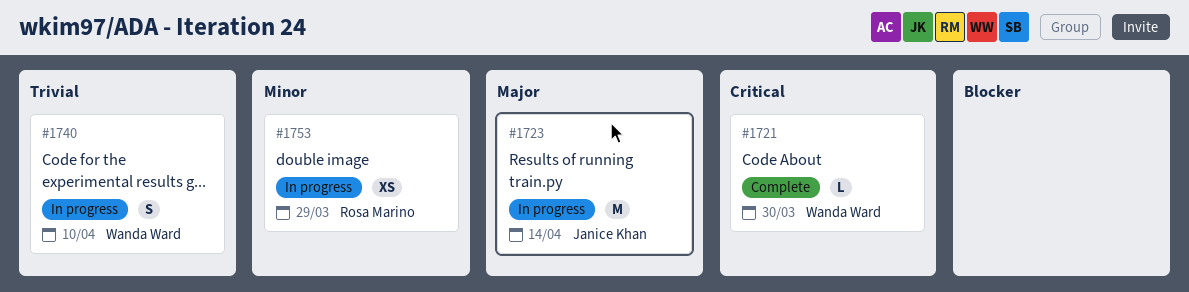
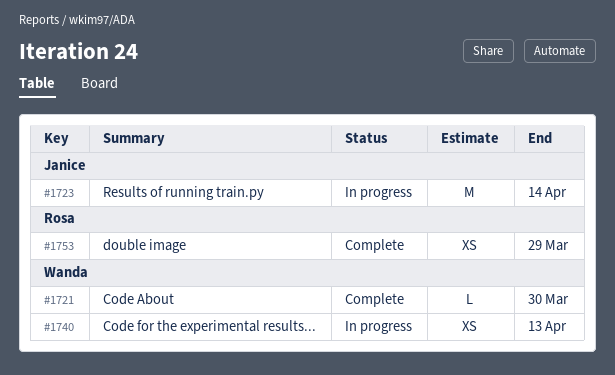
#1740, estimate: S -> XS
#1740, due: Apr 10 -> Apr 13
#1753, status: In progress -> Complete

